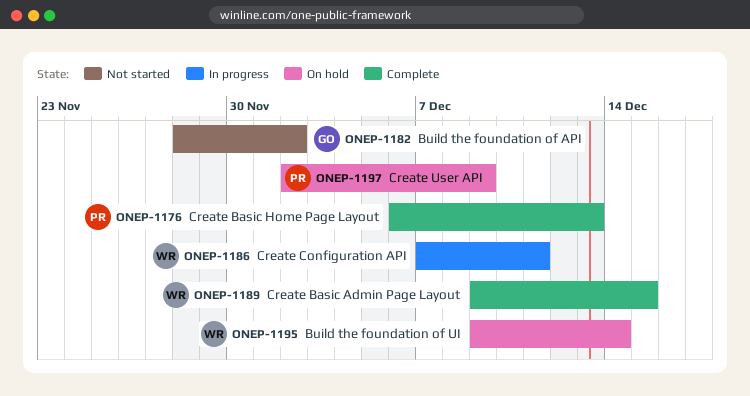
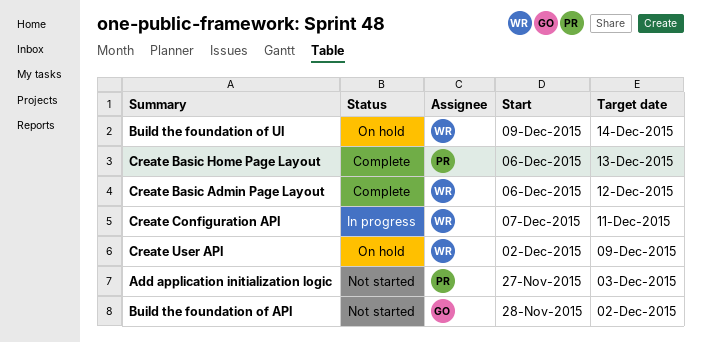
Add application initialization logic: none -> present
Create Basic Admin Page Layout, start: Dec 9 -> Dec 6
Create Basic Admin Page Layout, due: Dec 15 -> Dec 12
Create User API, owner: PR -> WR

